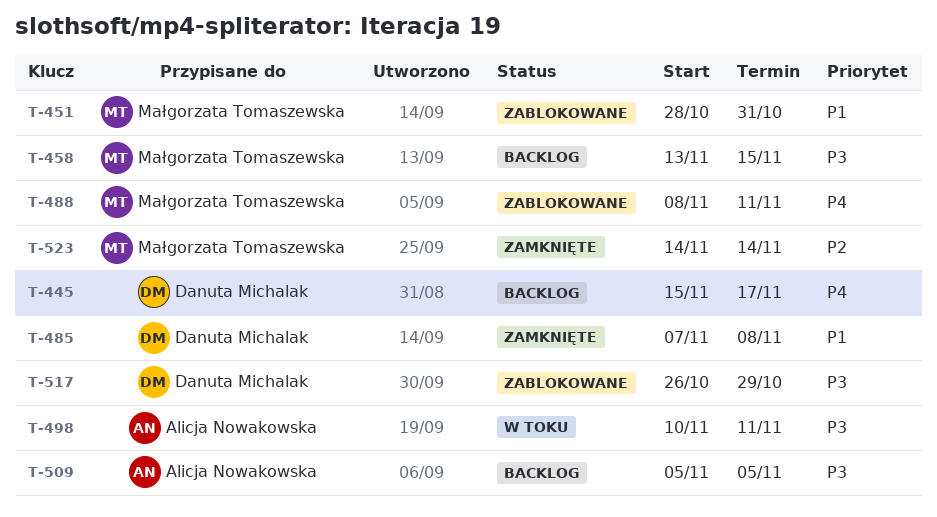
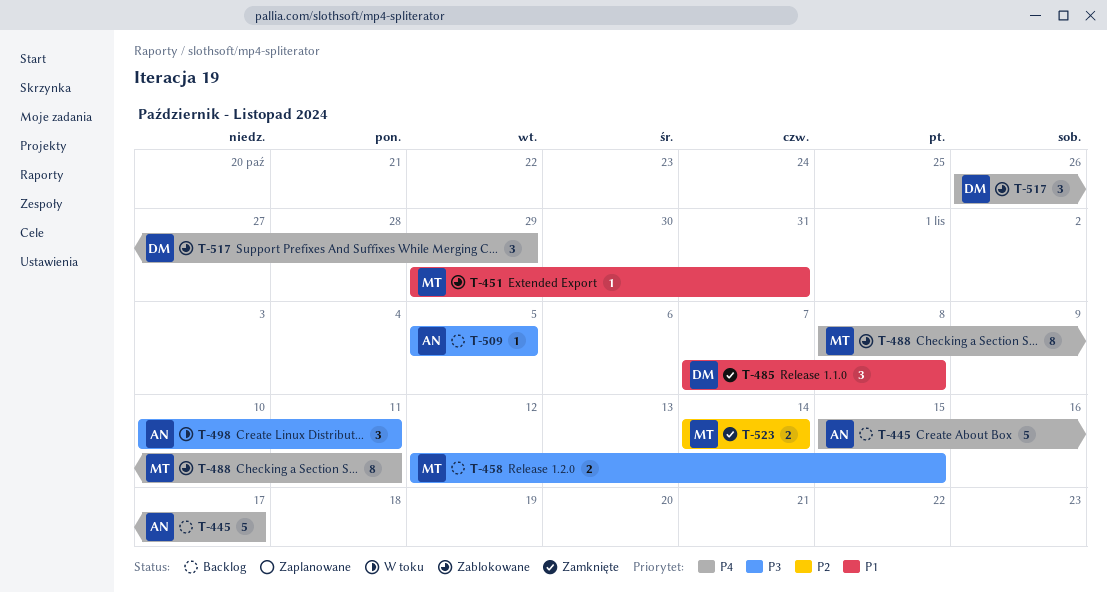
T-445, owner: Danuta Michalak -> Alicja Nowakowska
T-451, start: Oct 28 -> Oct 29
T-458, start: Nov 13 -> Nov 12
T-517, priority: P3 -> P4

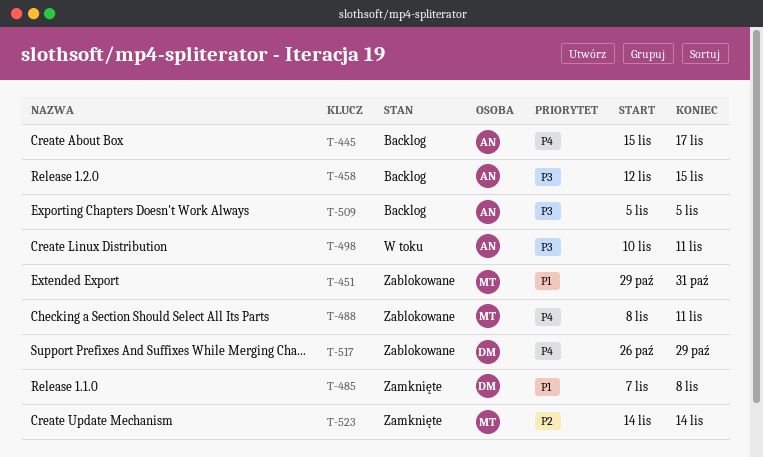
T-458, owner: MT -> AN

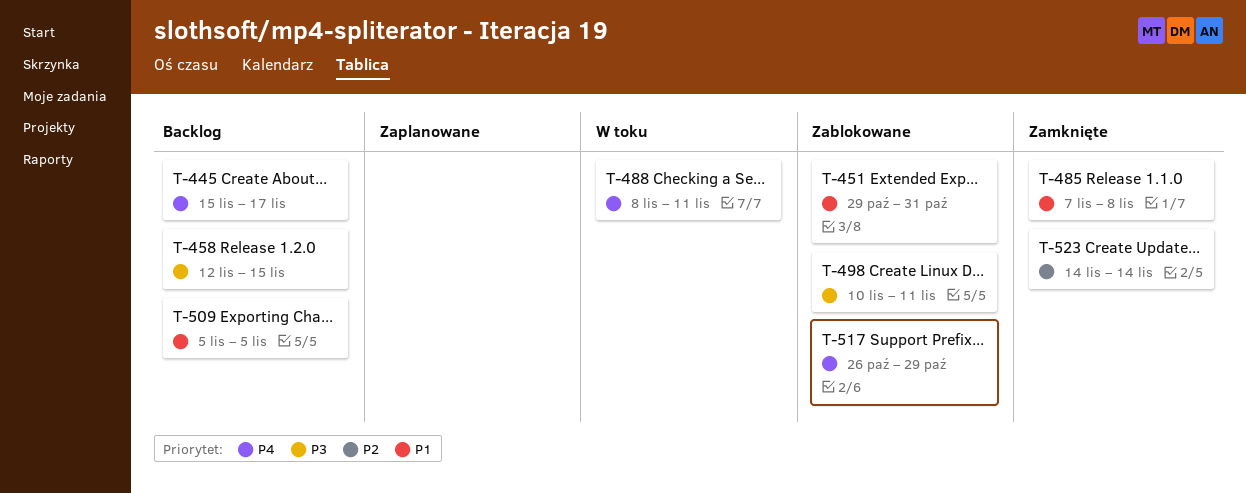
T-488, status: Zablokowane -> W toku
T-498, status: W toku -> Zablokowane
T-509, priority: P3 -> P1

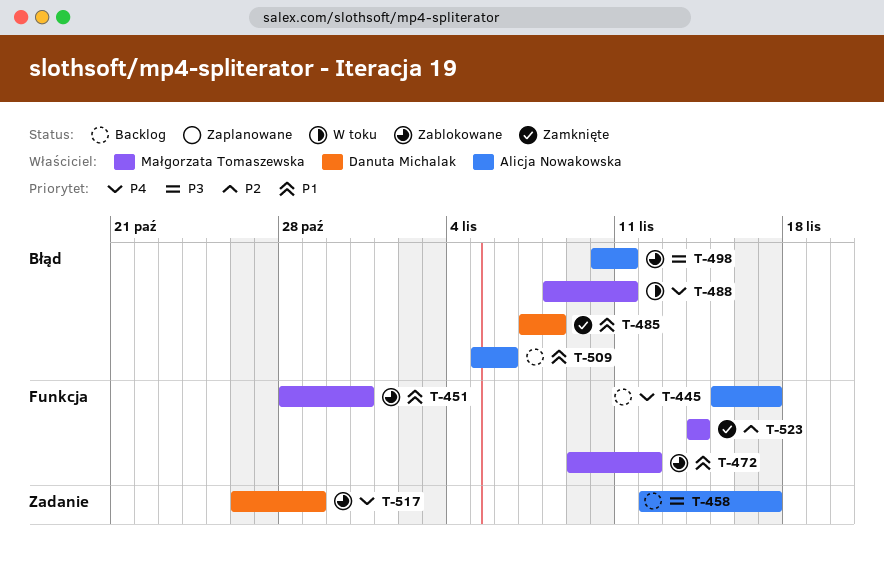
T-451, start: Oct 29 -> Oct 28
T-458, due: Nov 15 -> Nov 17
T-472: none -> present
T-509, due: Nov 5 -> Nov 6

